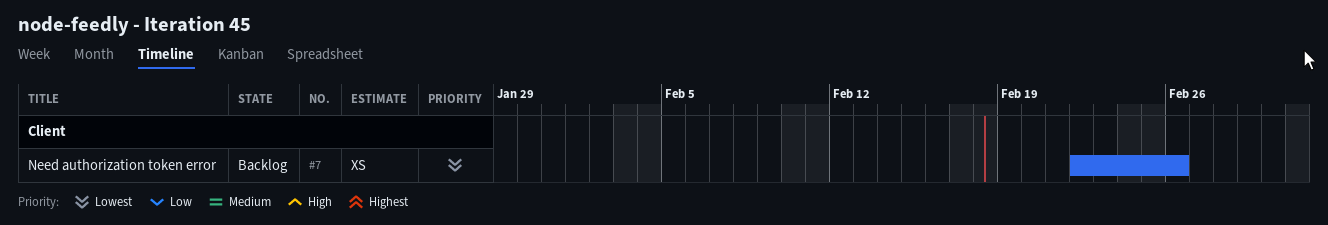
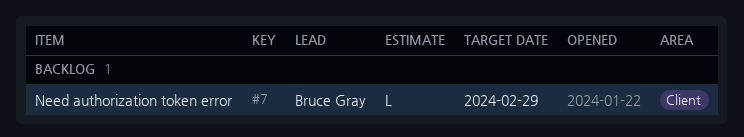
#7, estimate: XS -> L
#7, due: Feb 26 -> Feb 29

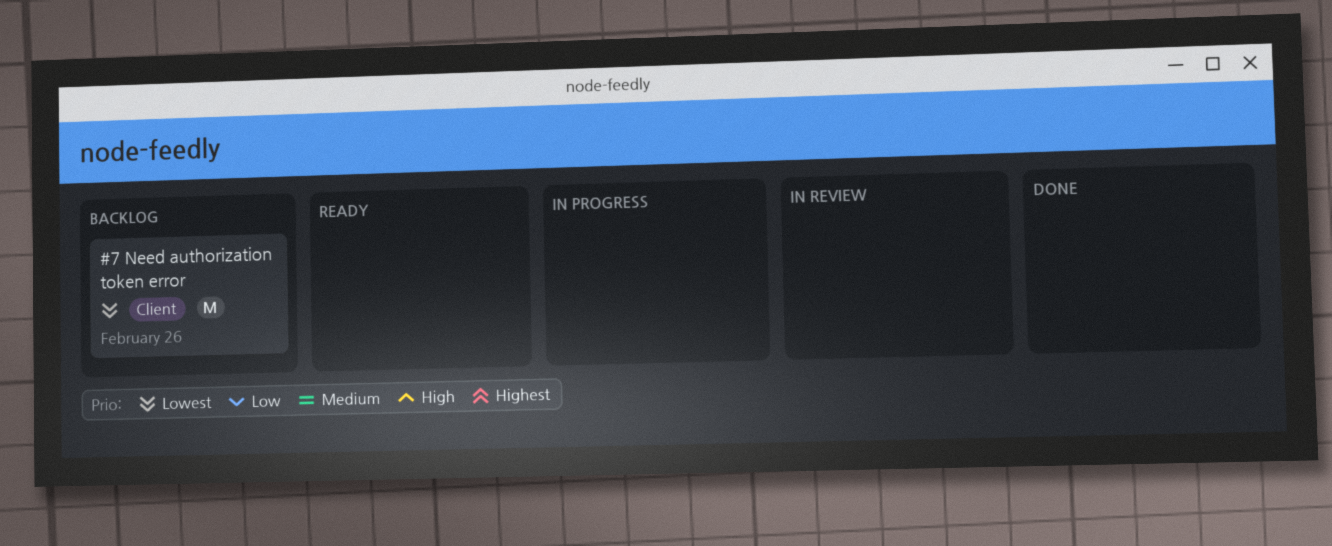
#7, estimate: L -> M
#7, due: Feb 29 -> Feb 26

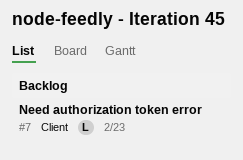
#7, estimate: M -> L
#7, due: Feb 26 -> Feb 23

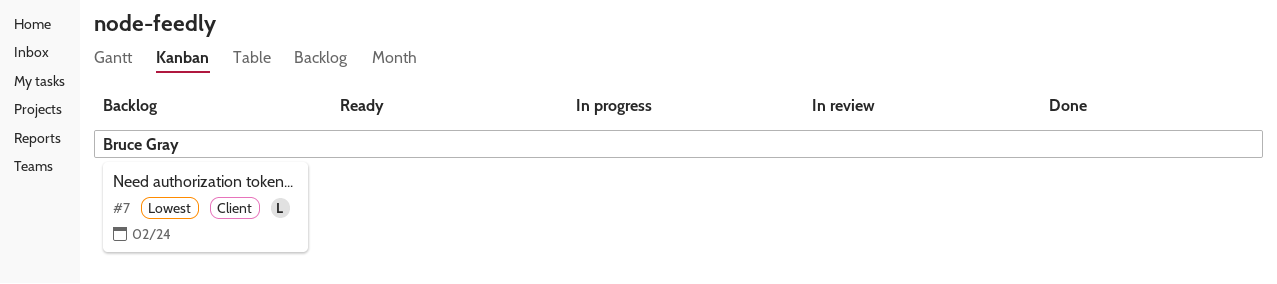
#7, due: Feb 23 -> Feb 24

